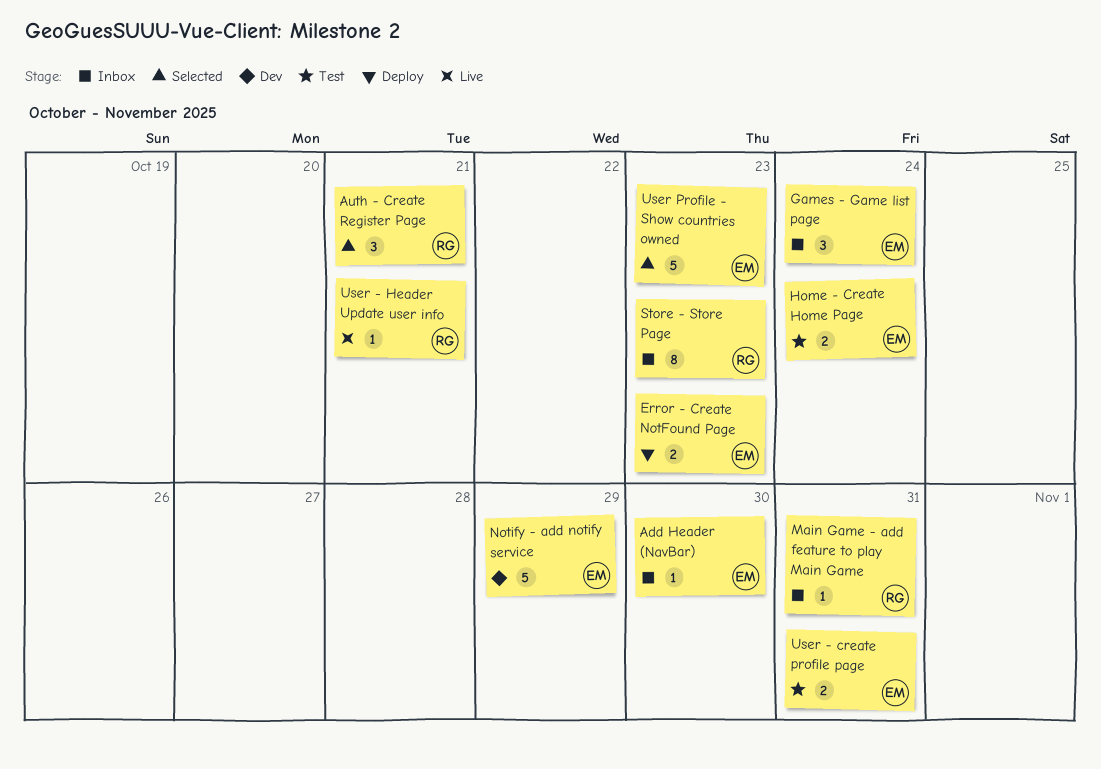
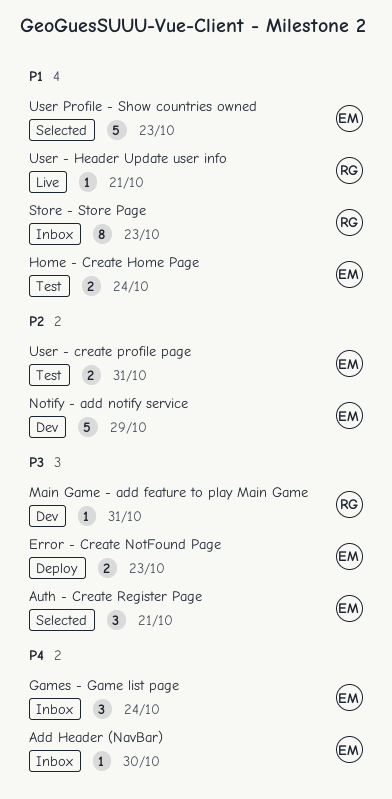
Auth - Create Register Page, owner: RG -> EM
Main Game - add feature to play Main Game, status: Inbox -> Dev

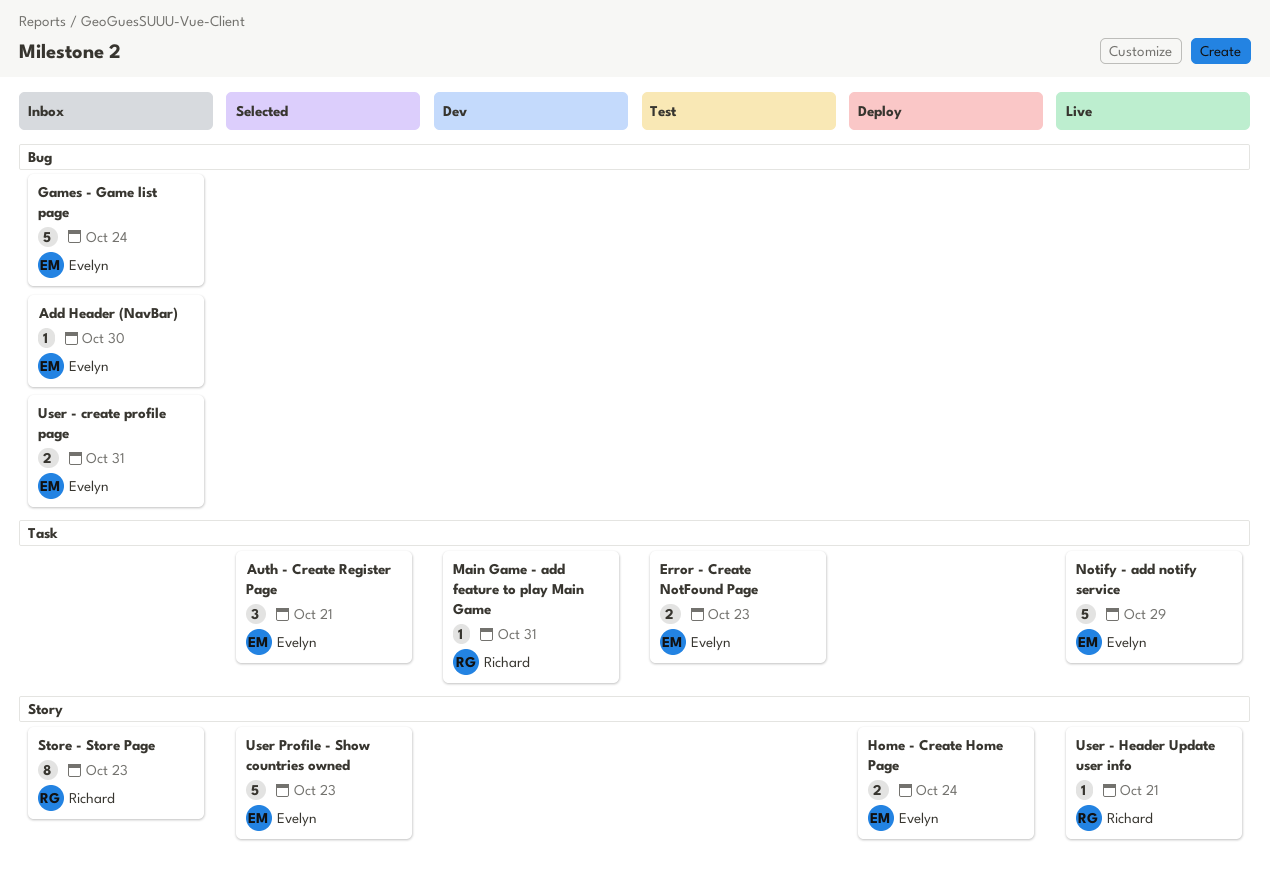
Error - Create NotFound Page, status: Deploy -> Test
Games - Game list page, estimate: 3 -> 5
Home - Create Home Page, status: Test -> Deploy
Notify - add notify service, status: Dev -> Live
User - create profile page, status: Test -> Inbox

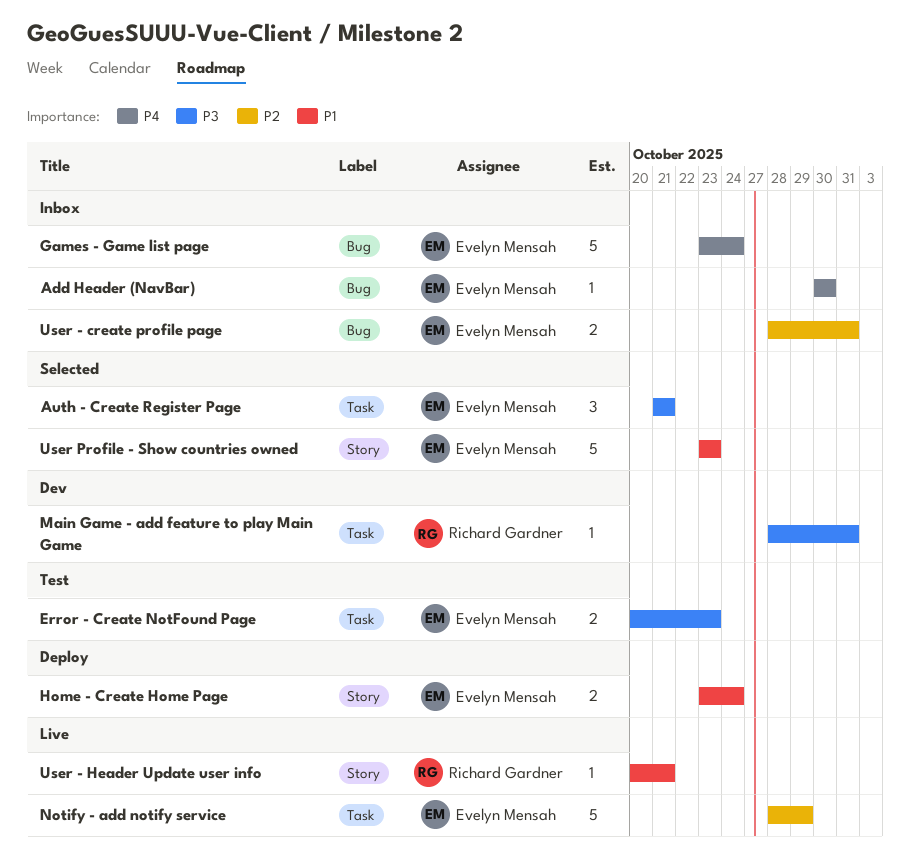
Store - Store Page: present -> none

